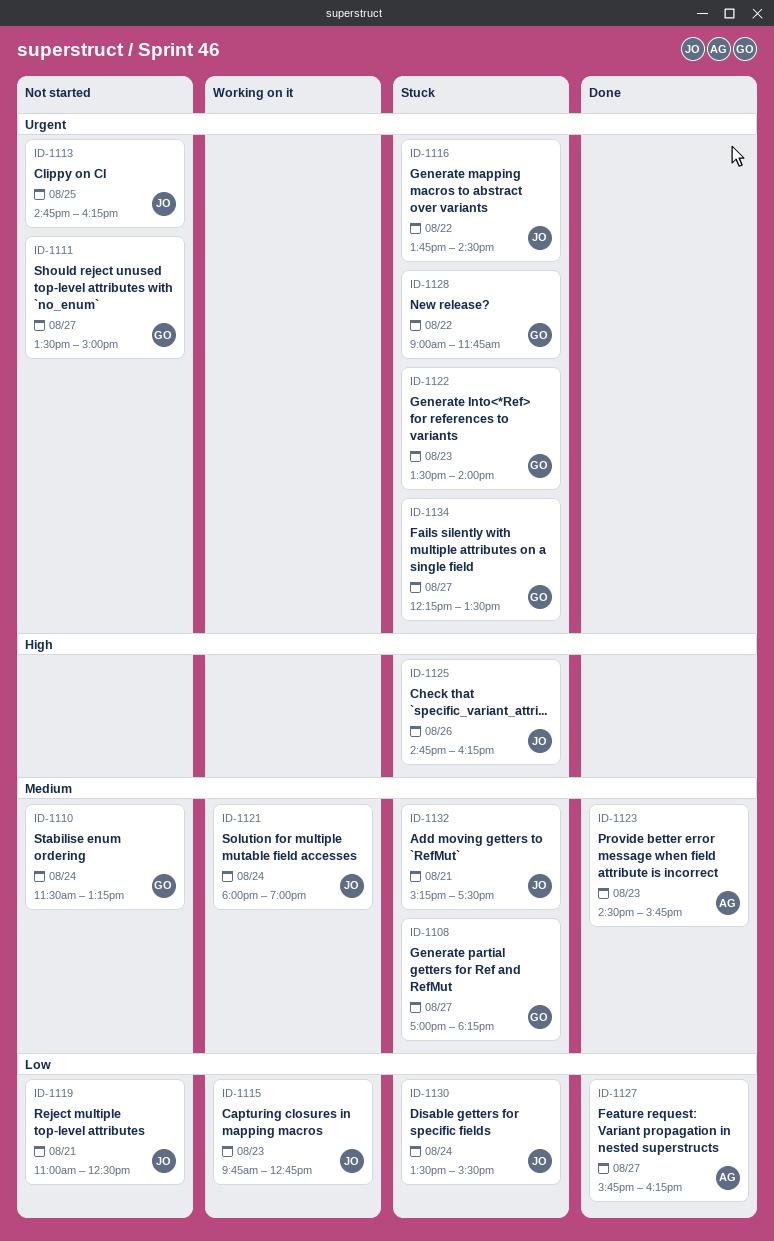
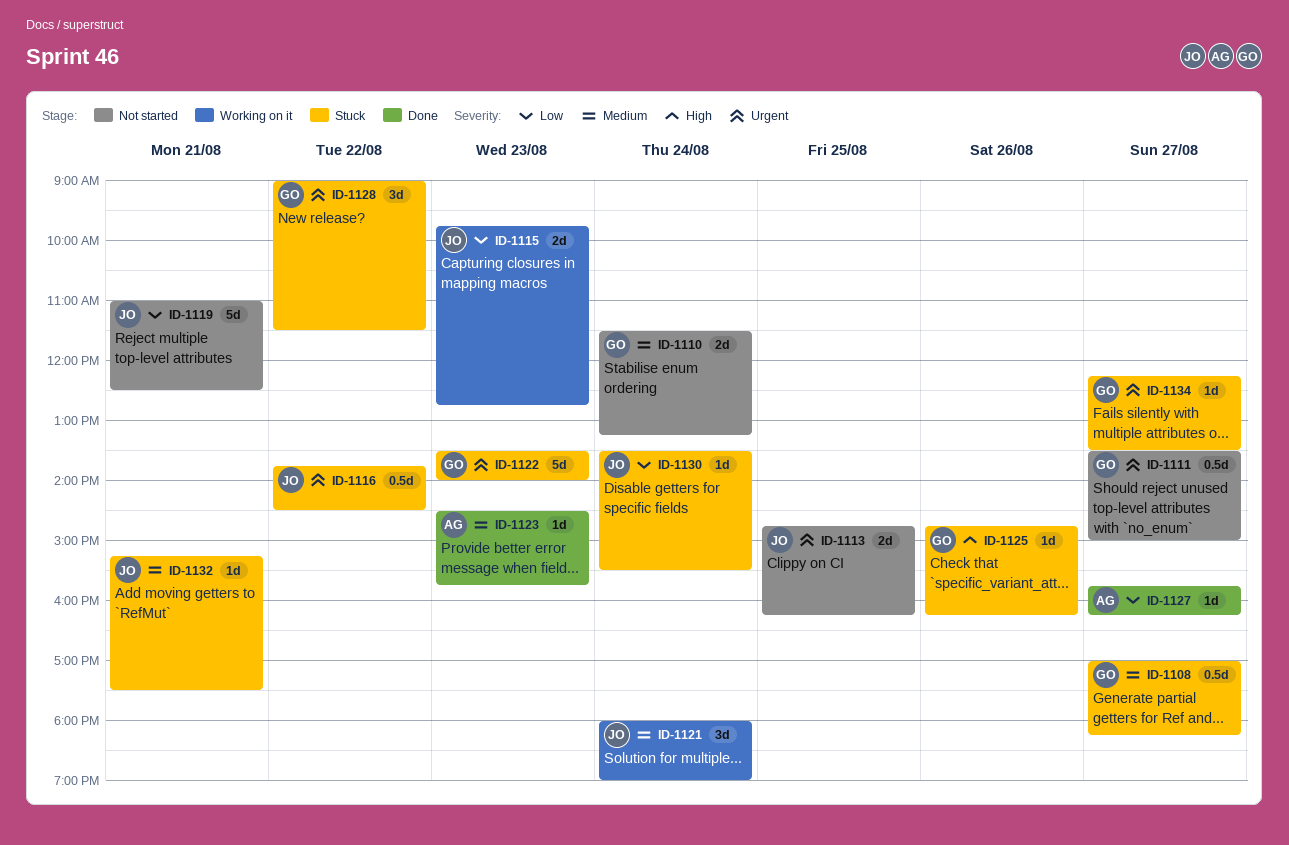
ID-1125, owner: JO -> GO
ID-1128, ends: 11:45 -> 11:30

